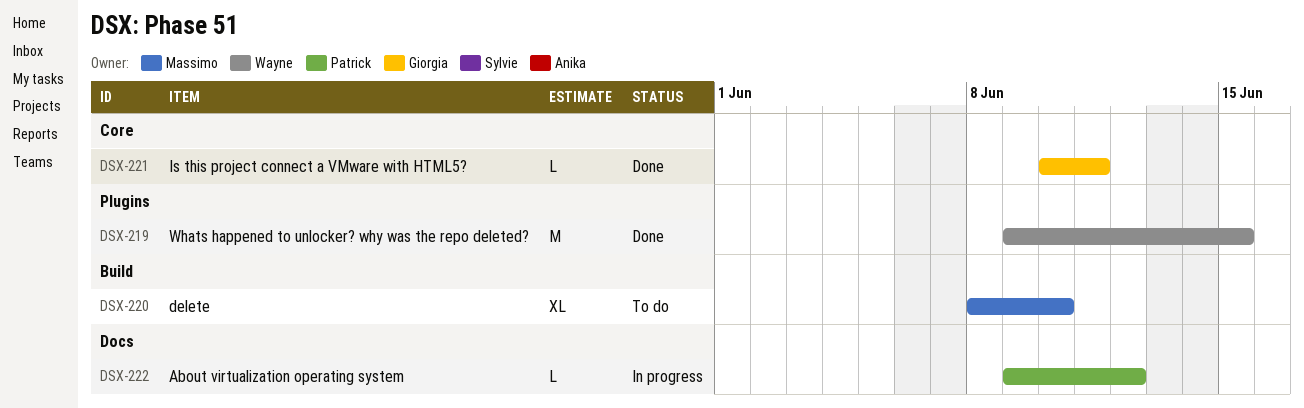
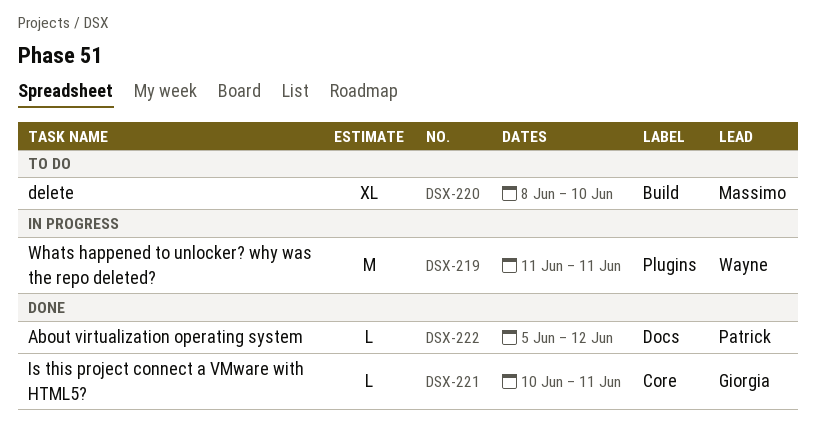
DSX-219, status: Done -> In progress
DSX-219, start: Jun 9 -> Jun 11
DSX-219, due: Jun 15 -> Jun 11
DSX-222, status: In progress -> Done
DSX-222, start: Jun 9 -> Jun 5

